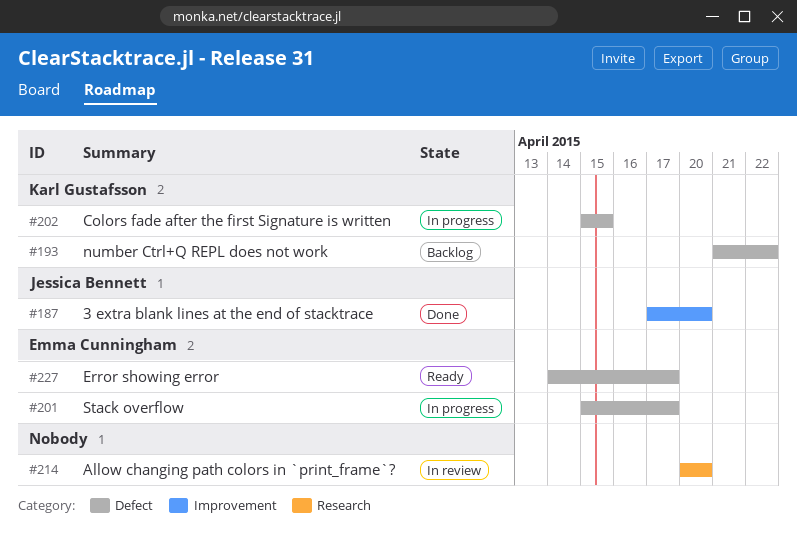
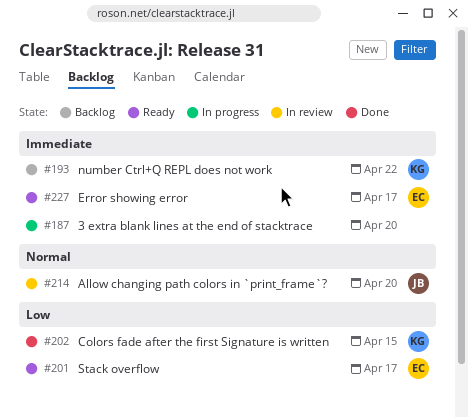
#187, status: Done -> In progress
#187, owner: Jessica Bennett -> none
#201, status: In progress -> Ready
#202, status: In progress -> Done
#214, owner: none -> Jessica Bennett

